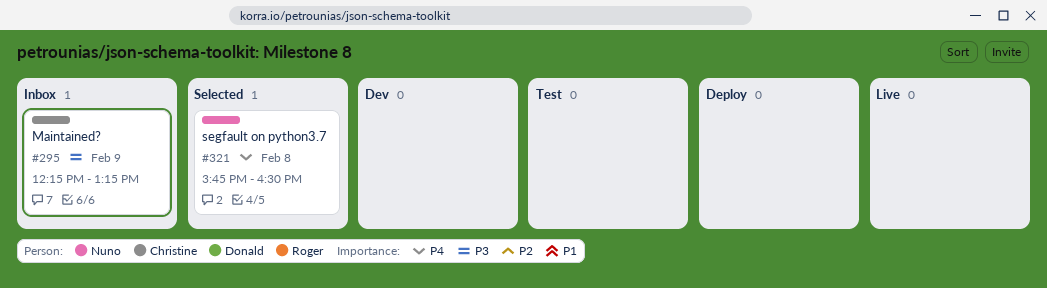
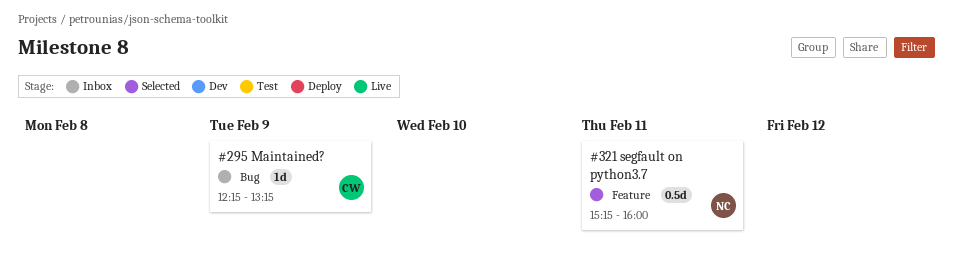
#321, day: Feb 8 -> Feb 11
#321, begins: 15:45 -> 15:15
#321, ends: 16:30 -> 16:00

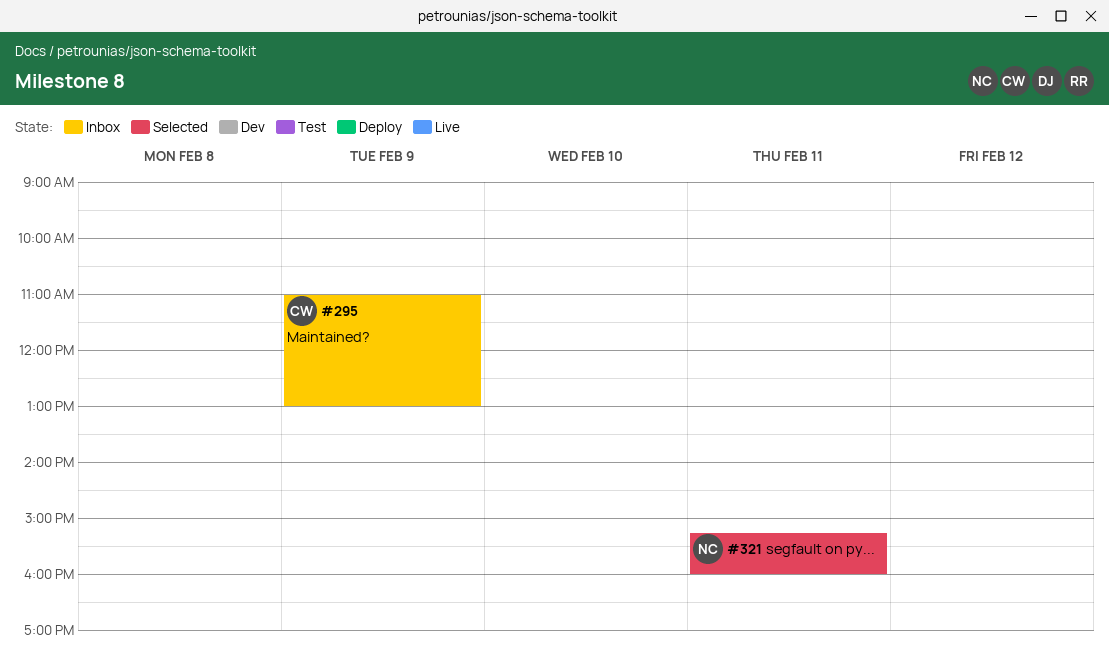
#295, begins: 12:15 -> 11:00
#295, ends: 13:15 -> 13:00

